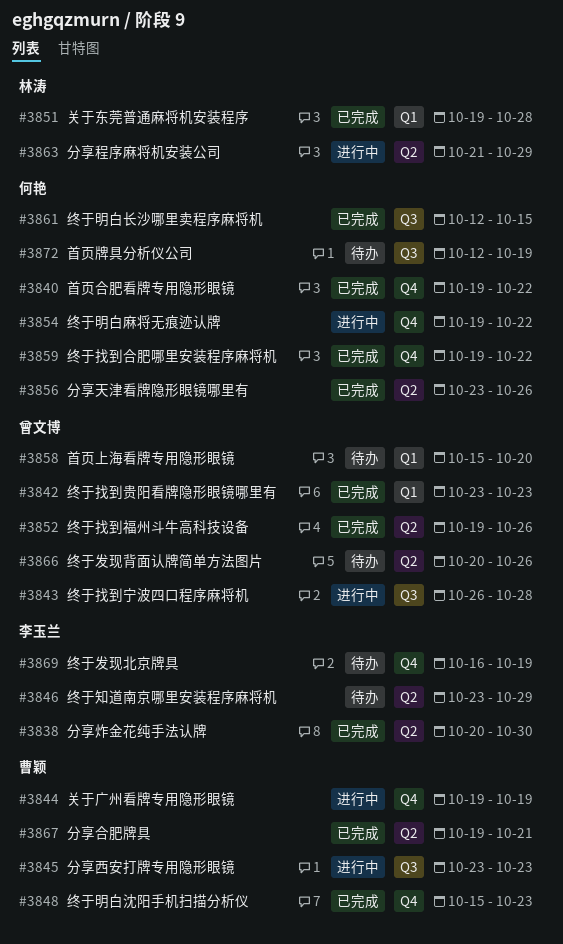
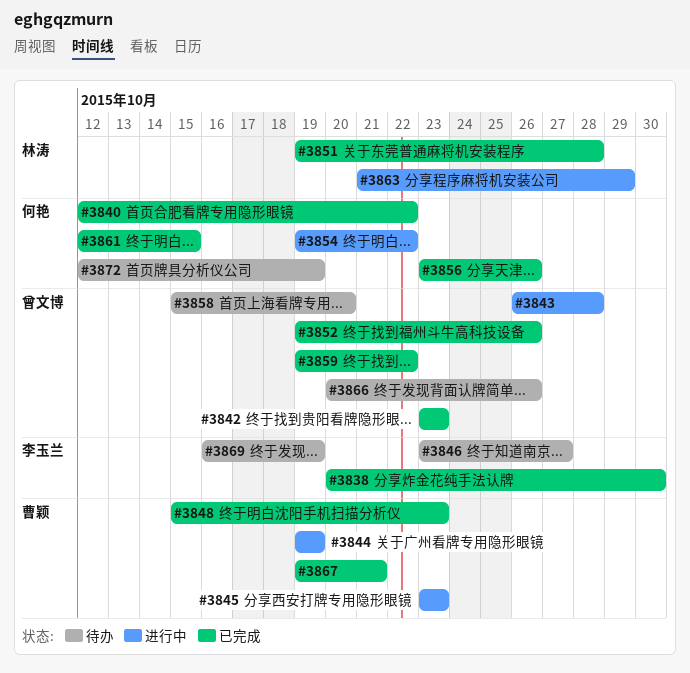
#3840, start: Oct 19 -> Oct 12
#3846, due: Oct 29 -> Oct 27
#3859, owner: 何艳 -> 曾文博

